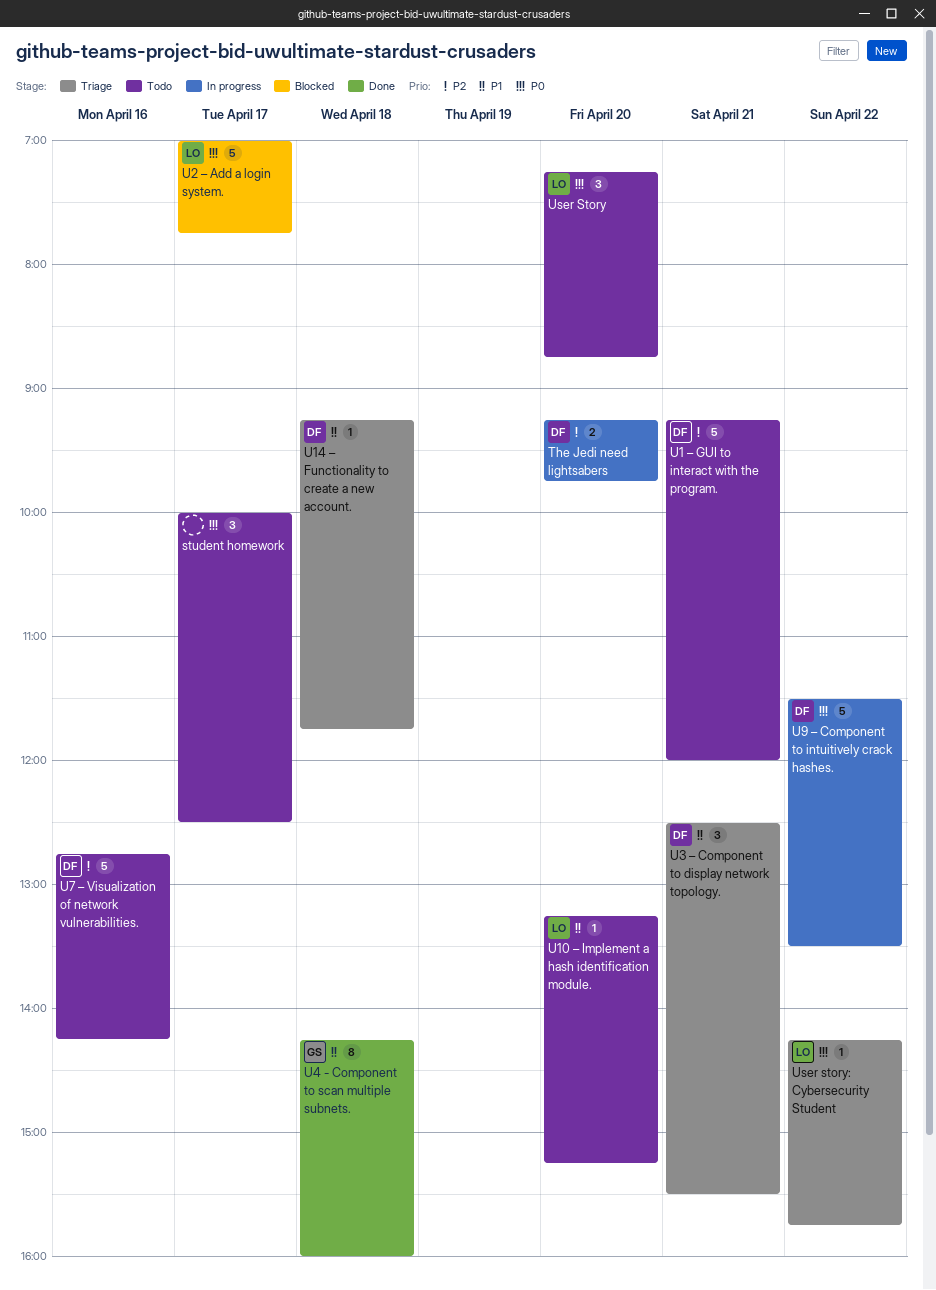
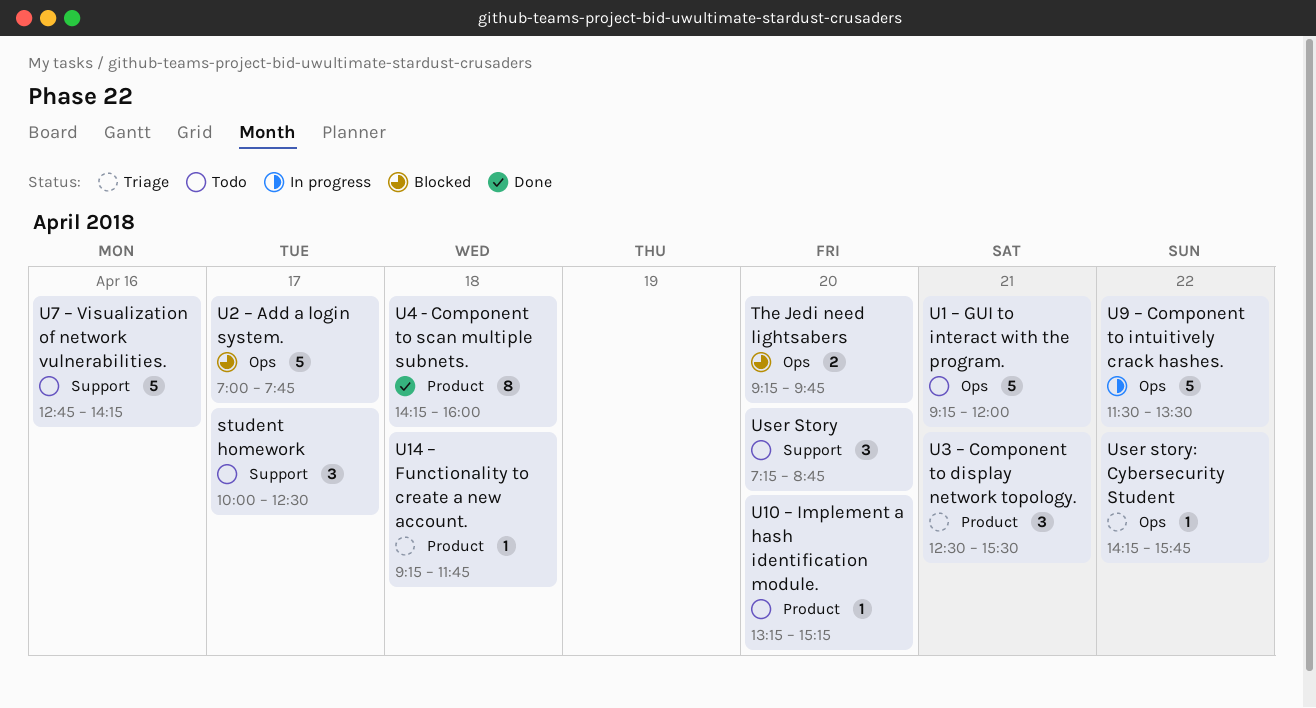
The Jedi need lightsabers, status: In progress -> Blocked

